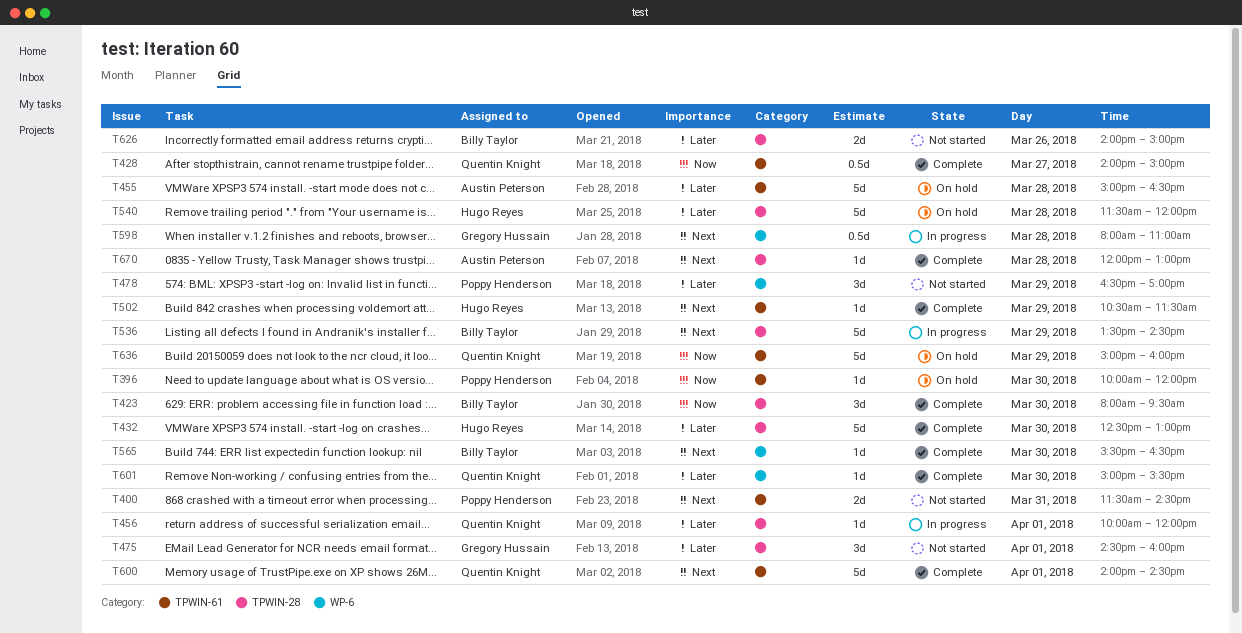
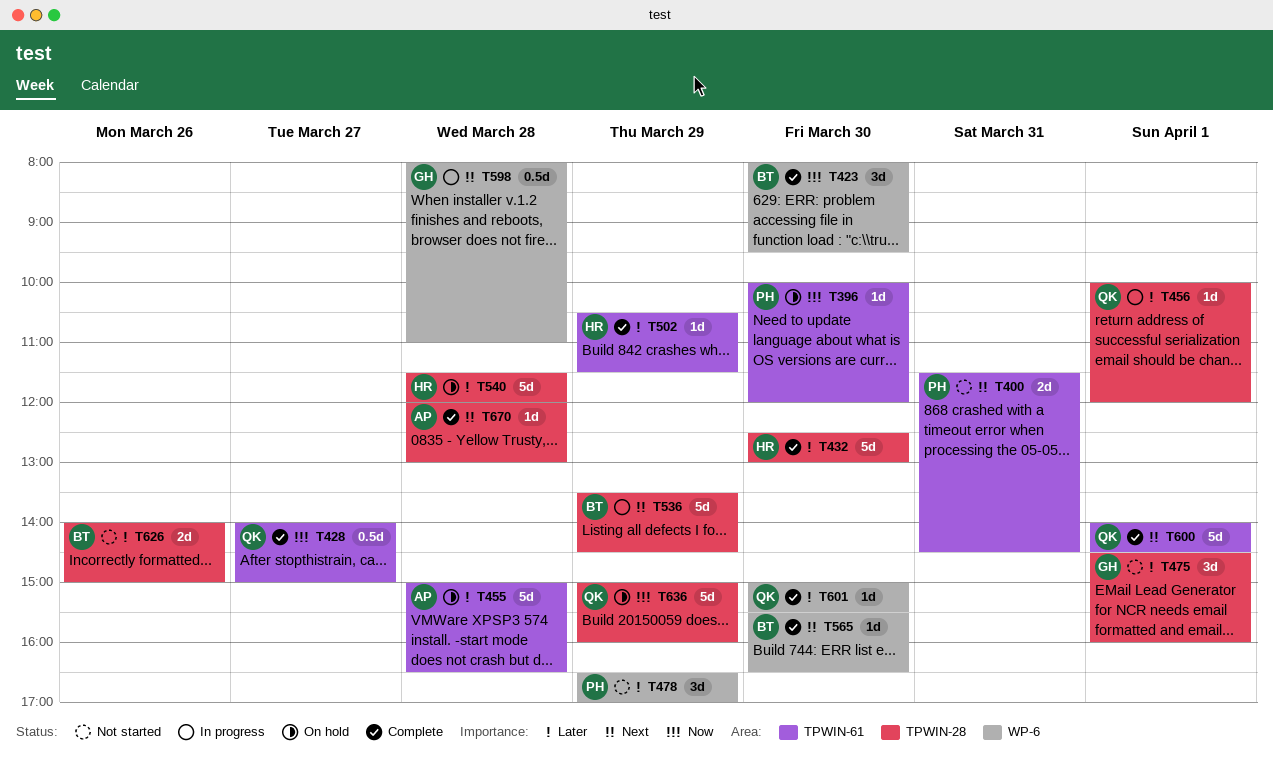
T423, label: TPWIN-28 -> WP-6
T502, priority: Next -> Later
T636, label: TPWIN-61 -> TPWIN-28

